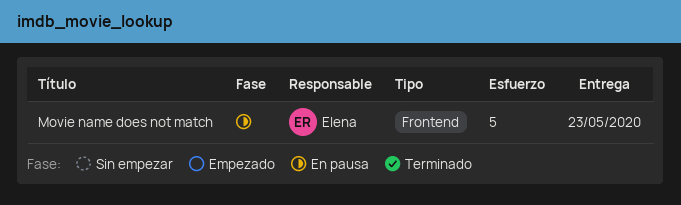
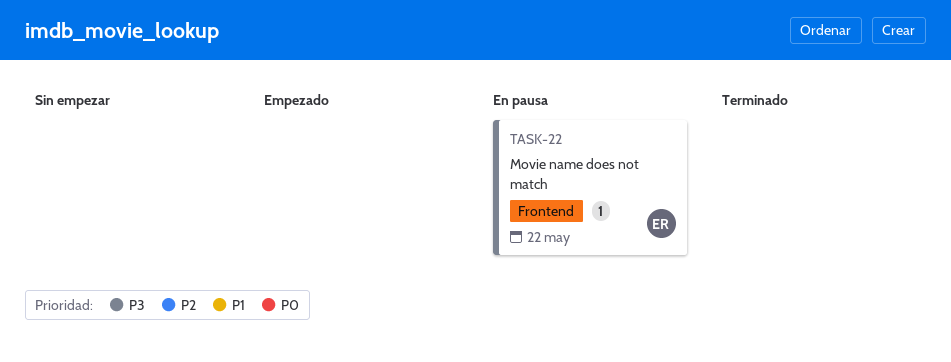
Movie name does not match, estimate: 5 -> 1
Movie name does not match, due: May 23 -> May 22

